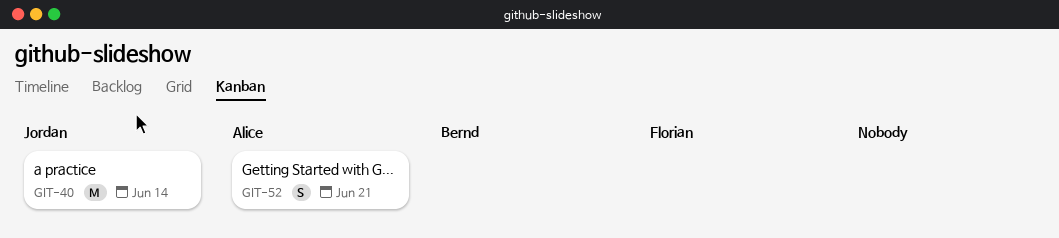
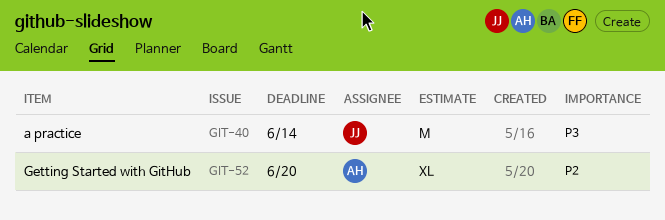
GIT-52, estimate: S -> XL
GIT-52, due: Jun 21 -> Jun 20

